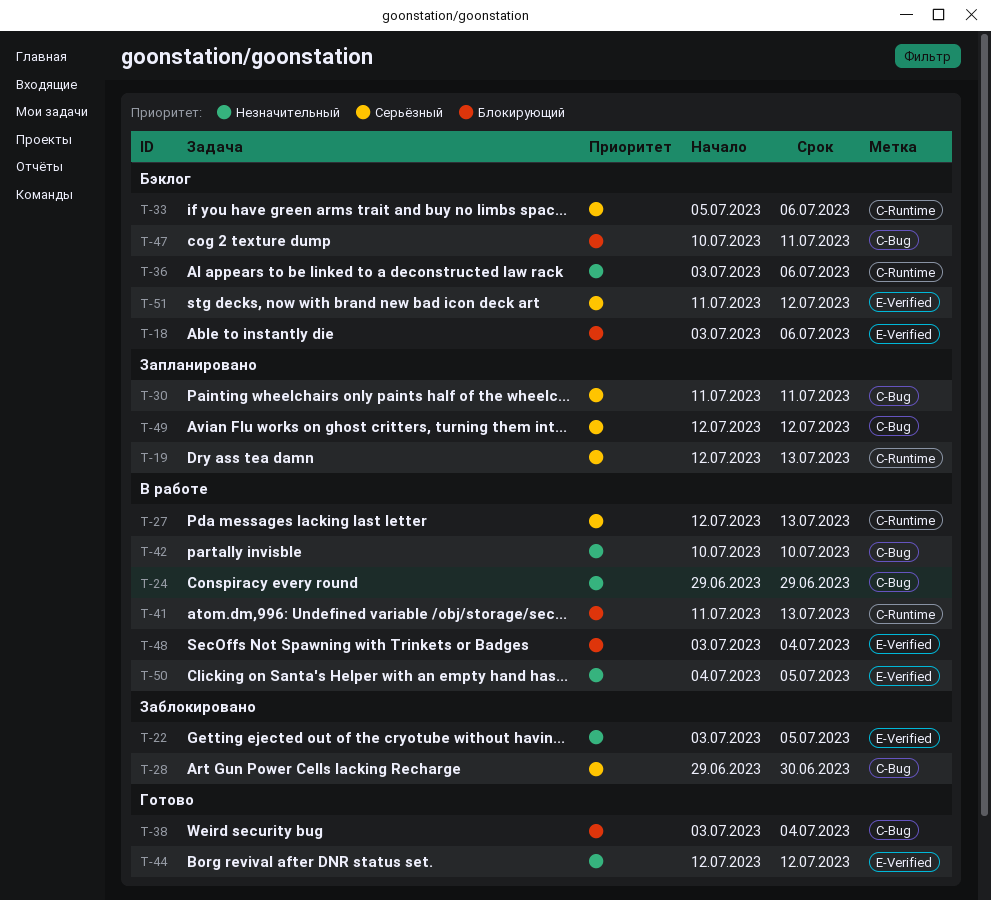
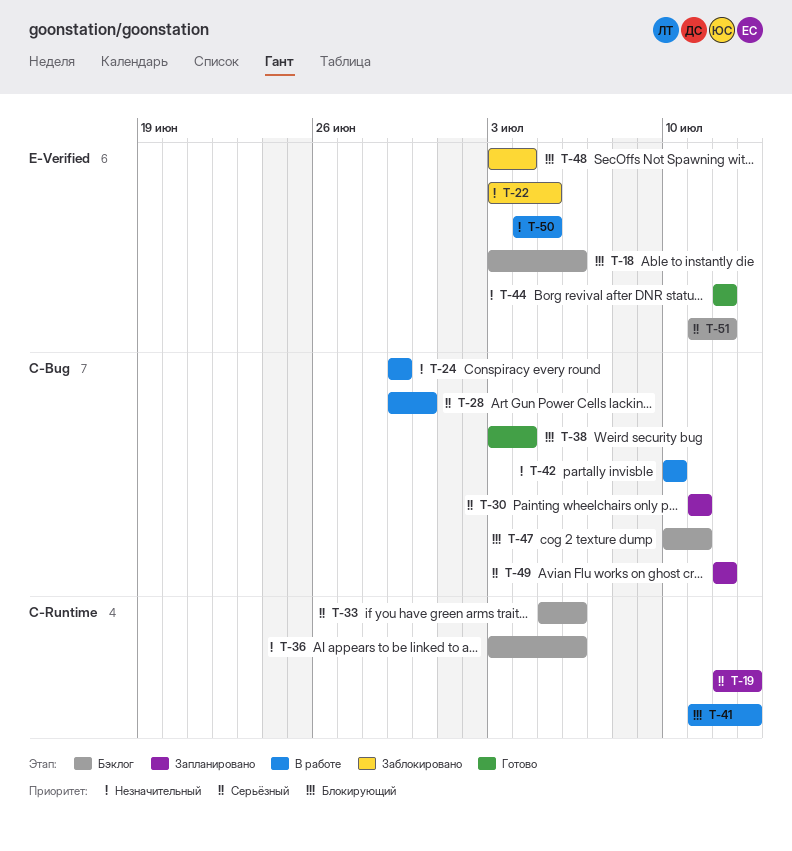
T-27: present -> none
T-28, status: Заблокировано -> В работе
T-48, status: В работе -> Заблокировано

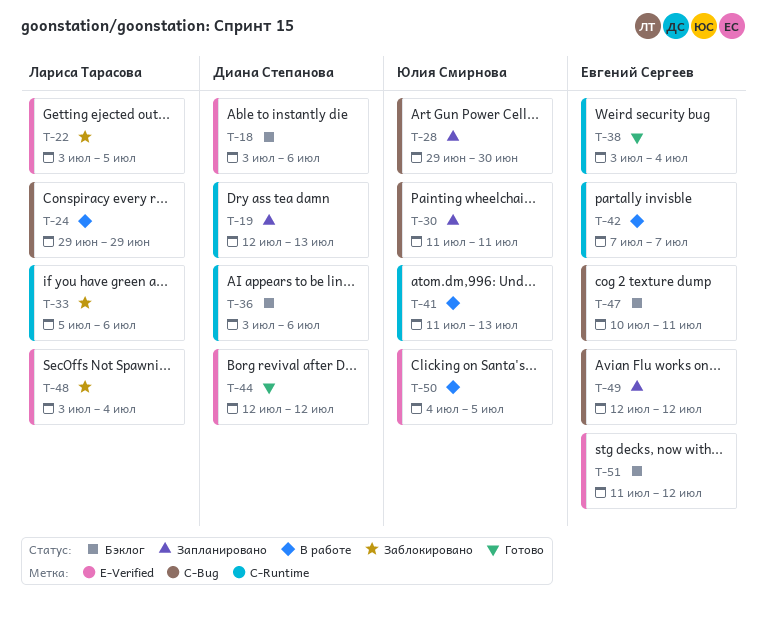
T-28, status: В работе -> Запланировано
T-33, status: Бэклог -> Заблокировано
T-38, label: C-Bug -> C-Runtime
T-42, label: C-Bug -> C-Runtime
T-42, start: Jul 10 -> Jul 7
T-42, due: Jul 10 -> Jul 7

